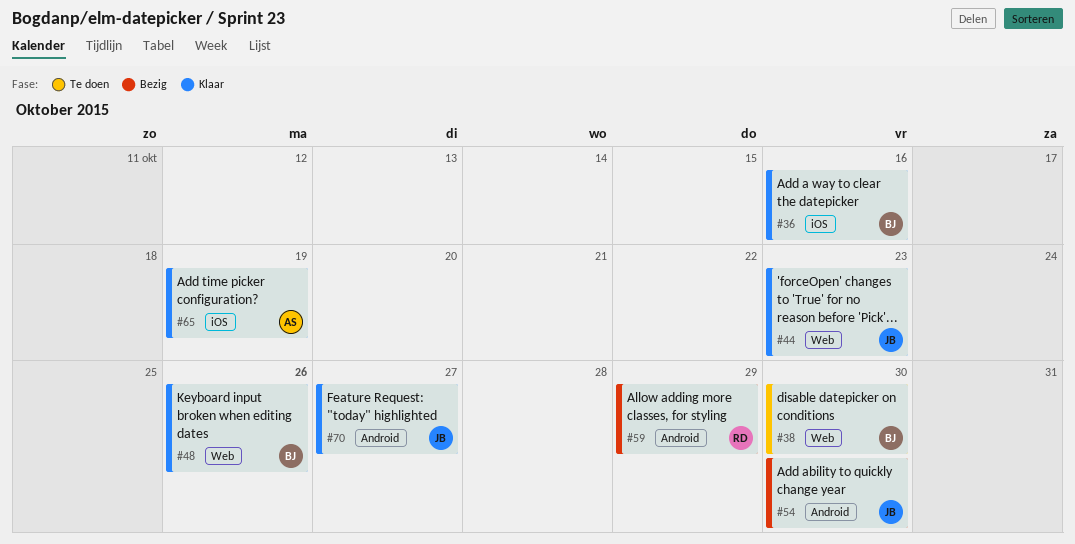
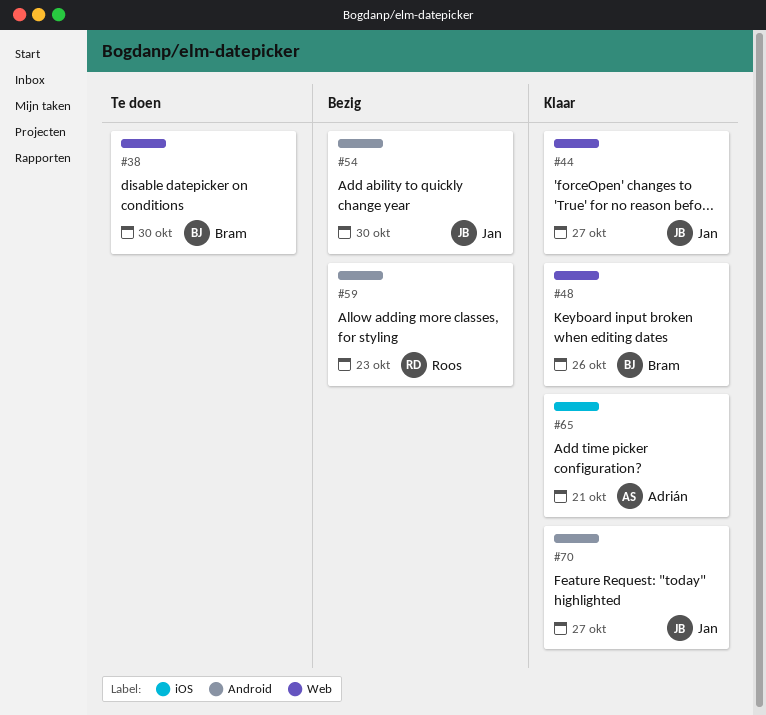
#36: present -> none
#44, due: Oct 23 -> Oct 27
#59, due: Oct 29 -> Oct 23
#65, due: Oct 19 -> Oct 21

